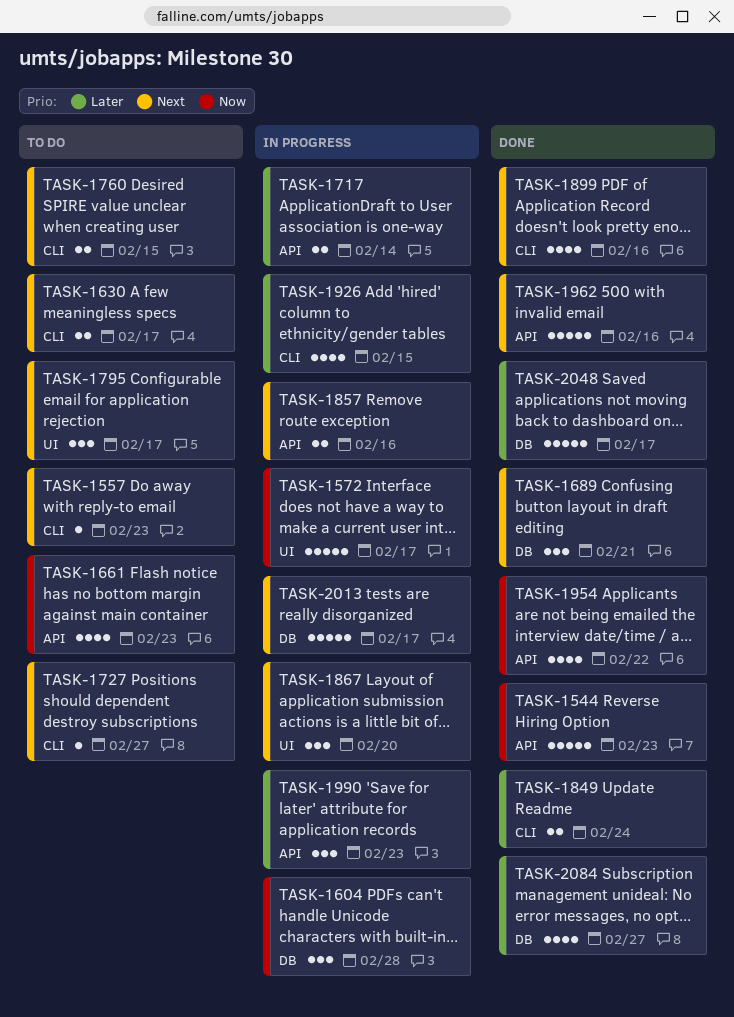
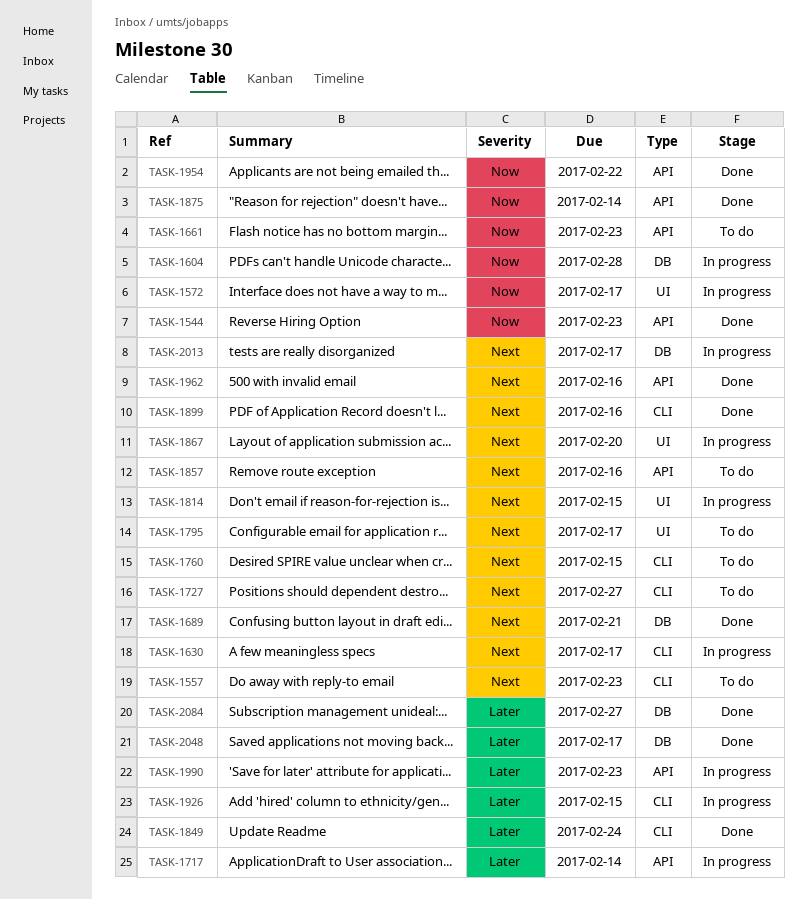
TASK-1630, status: To do -> In progress
TASK-1814: none -> present
TASK-1857, status: In progress -> To do
TASK-1875: none -> present

